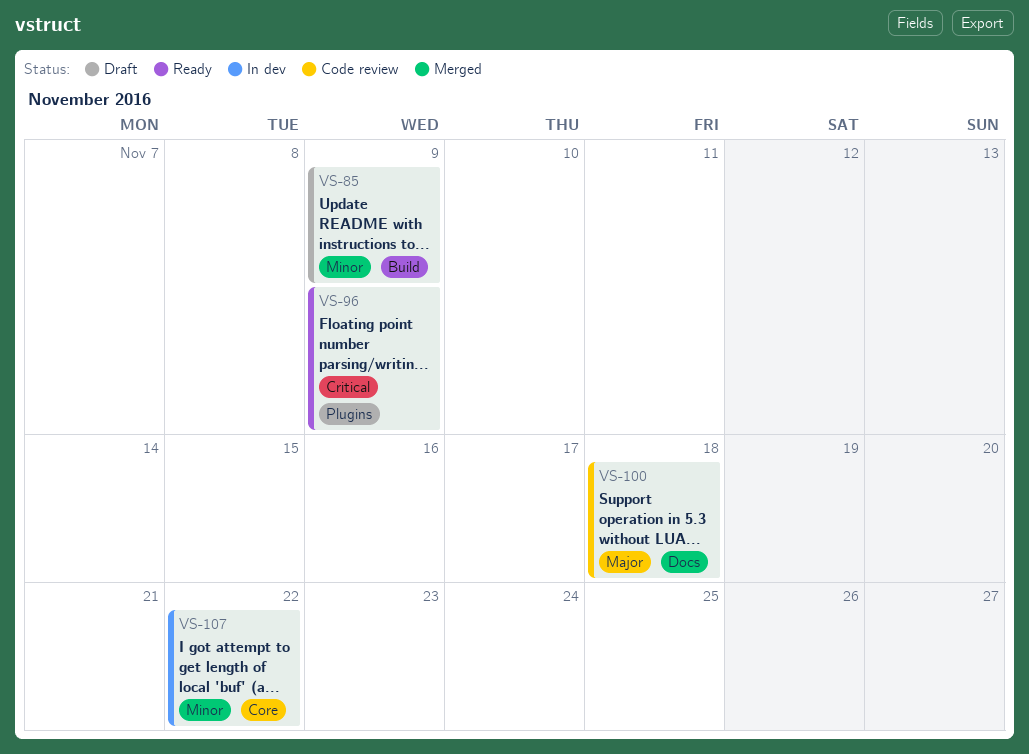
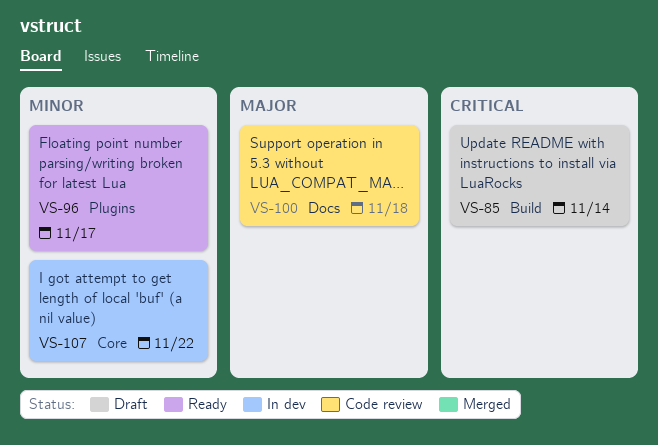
VS-85, priority: Minor -> Critical
VS-85, due: Nov 9 -> Nov 14
VS-96, priority: Critical -> Minor
VS-96, due: Nov 9 -> Nov 17

